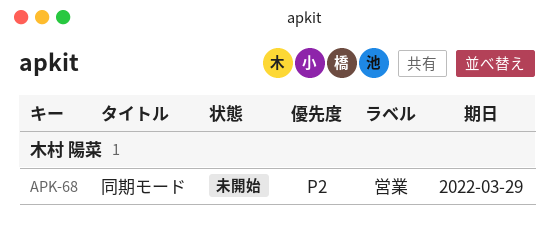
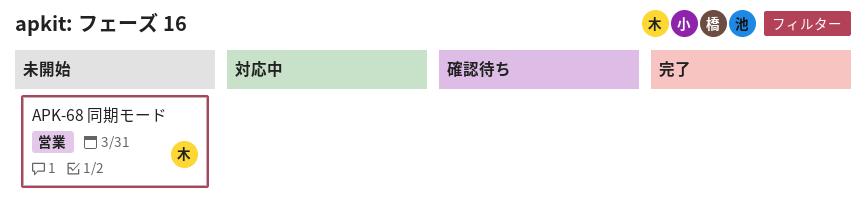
APK-68, due: Mar 29 -> Mar 31

